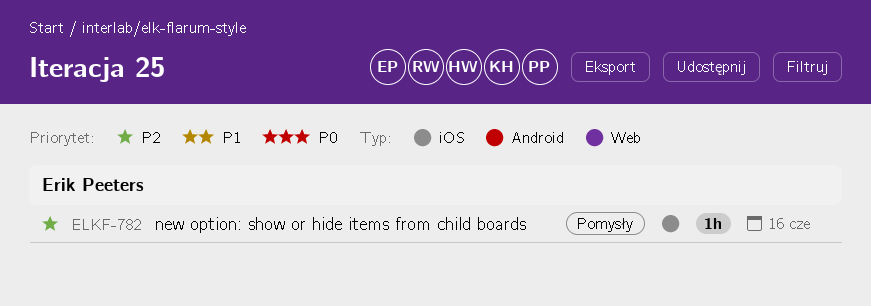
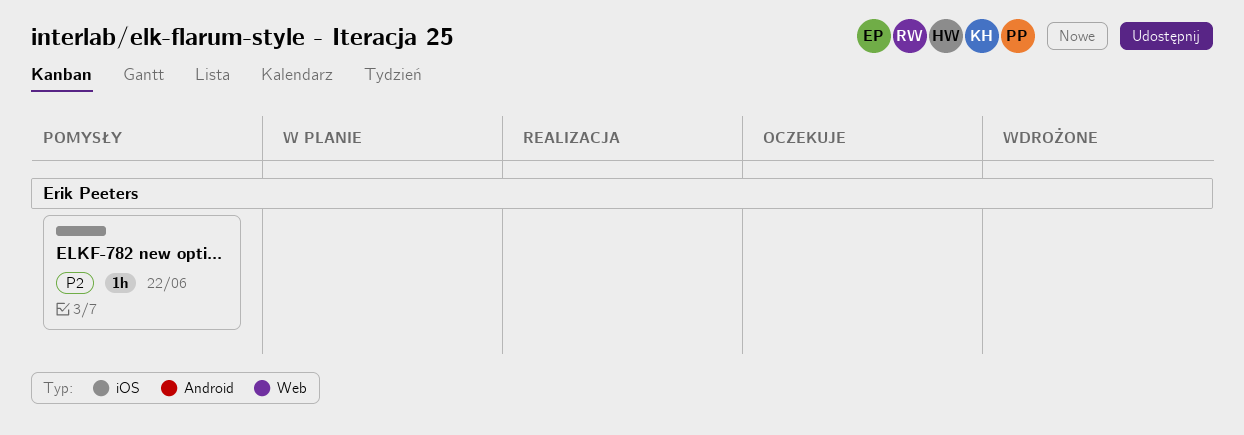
ELKF-782, due: Jun 16 -> Jun 22

